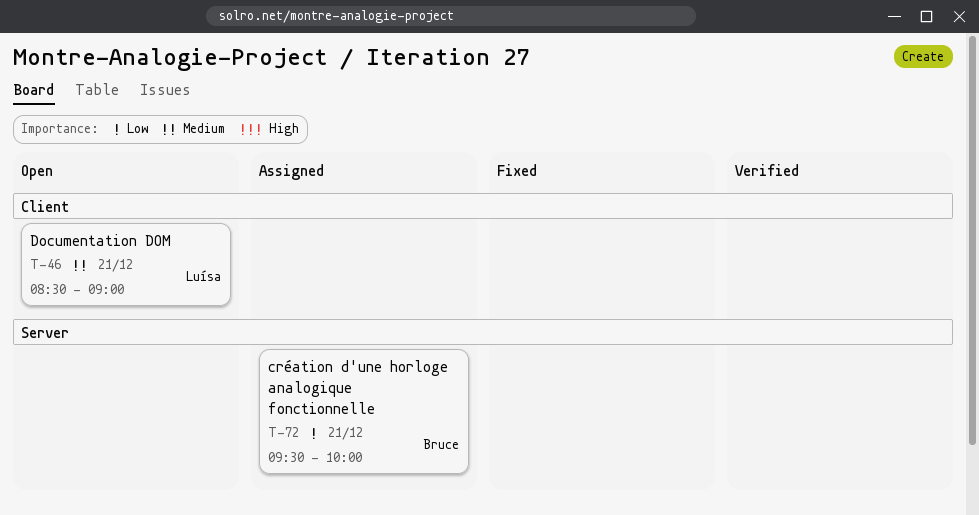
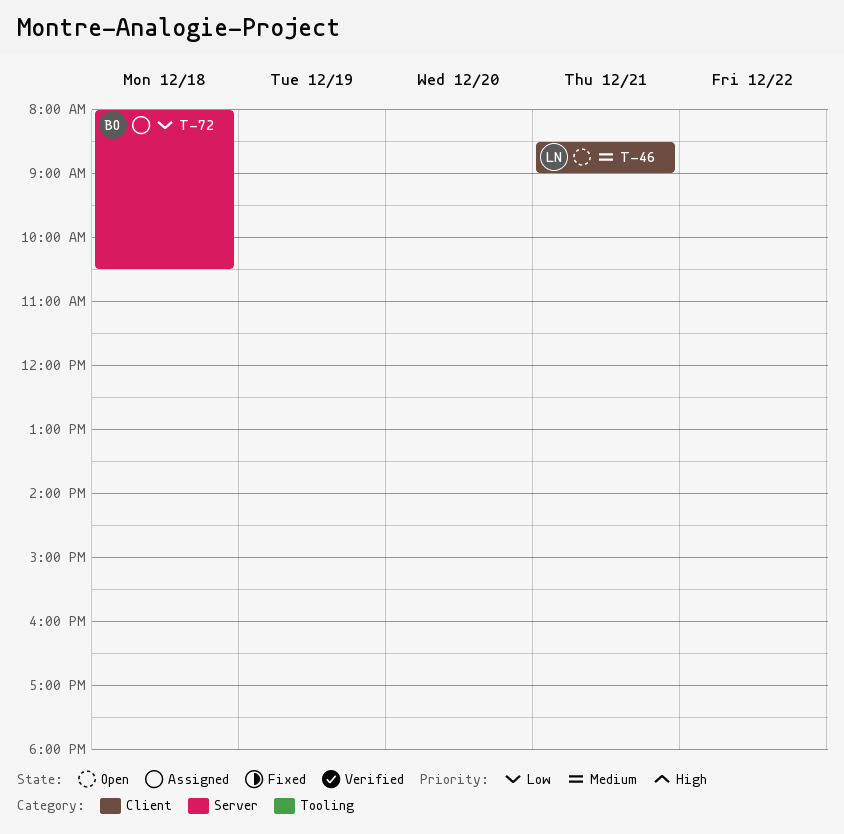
T-72, day: Dec 21 -> Dec 18
T-72, begins: 09:30 -> 08:00
T-72, ends: 10:00 -> 10:30

